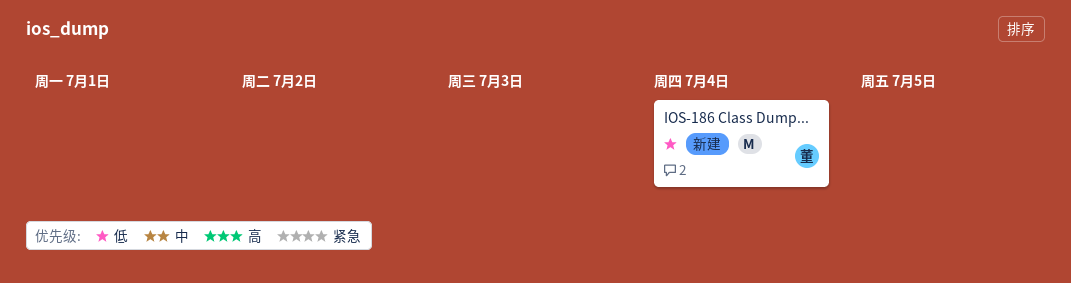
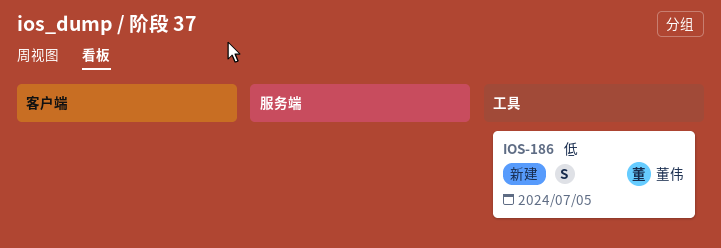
IOS-186, estimate: M -> S
IOS-186, due: Jul 4 -> Jul 5

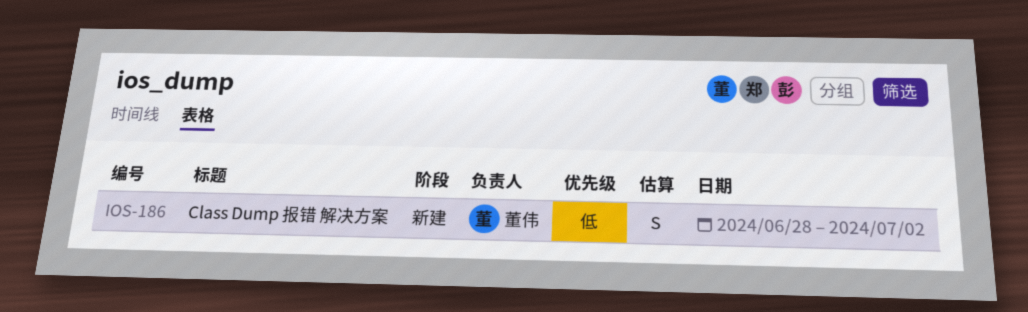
IOS-186, due: Jul 5 -> Jul 2

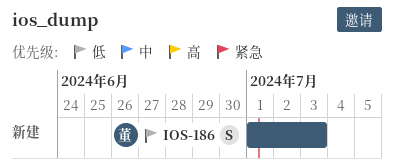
IOS-186, start: Jun 28 -> Jul 1
IOS-186, due: Jul 2 -> Jul 3

